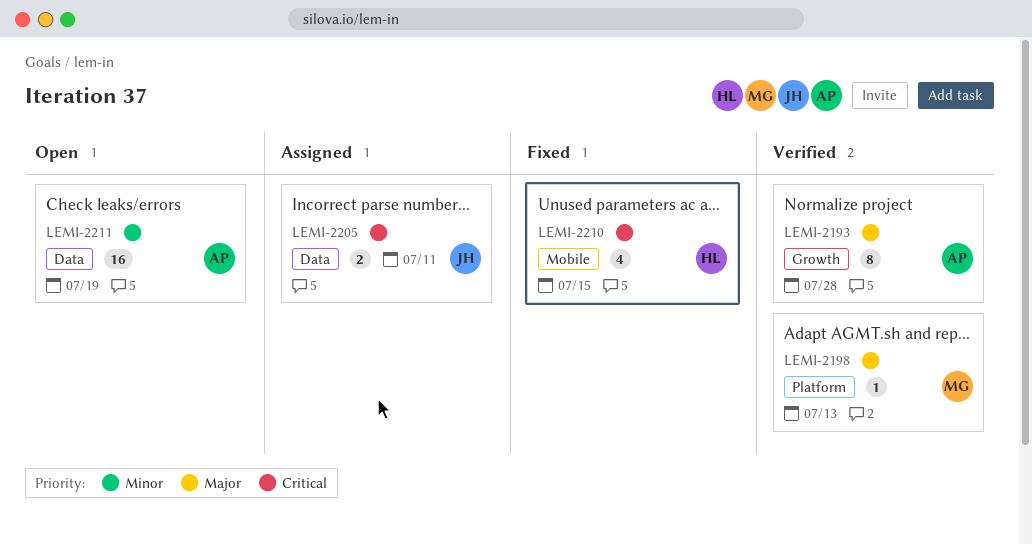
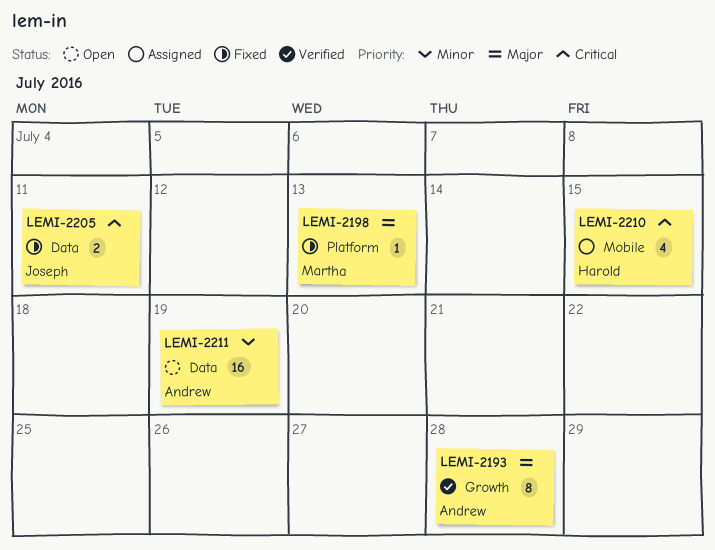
LEMI-2198, status: Verified -> Fixed
LEMI-2205, status: Assigned -> Fixed
LEMI-2210, status: Fixed -> Assigned

